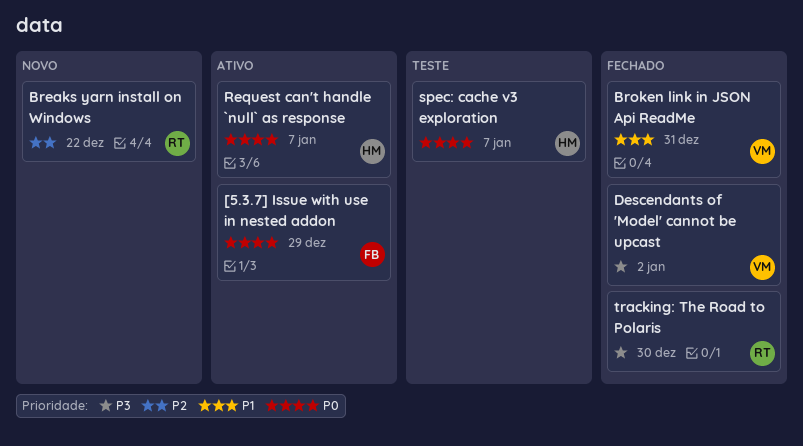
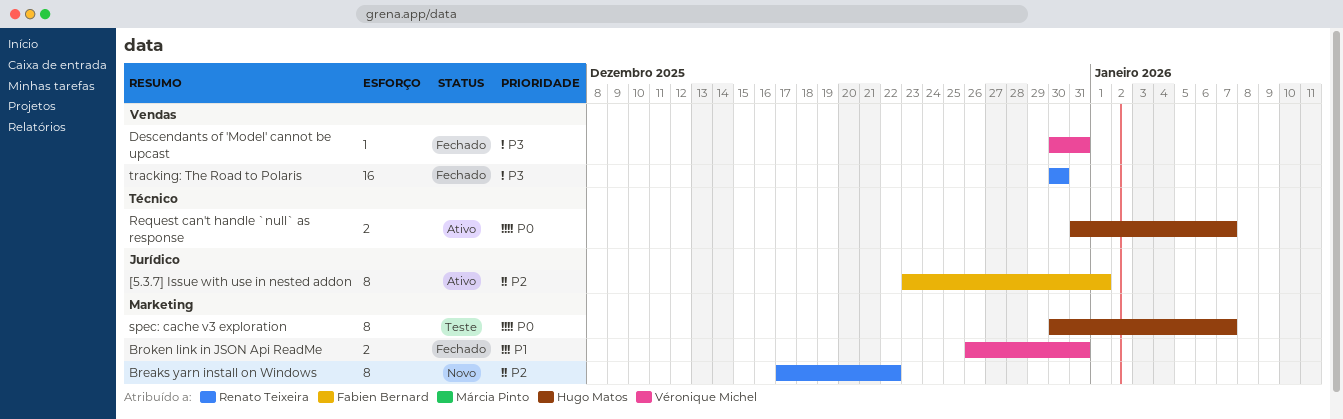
[5.3.7] Issue with use in nested addon, priority: P0 -> P2
[5.3.7] Issue with use in nested addon, due: Dec 29 -> Jan 1
Descendants of 'Model' cannot be upcast, due: Jan 2 -> Dec 31

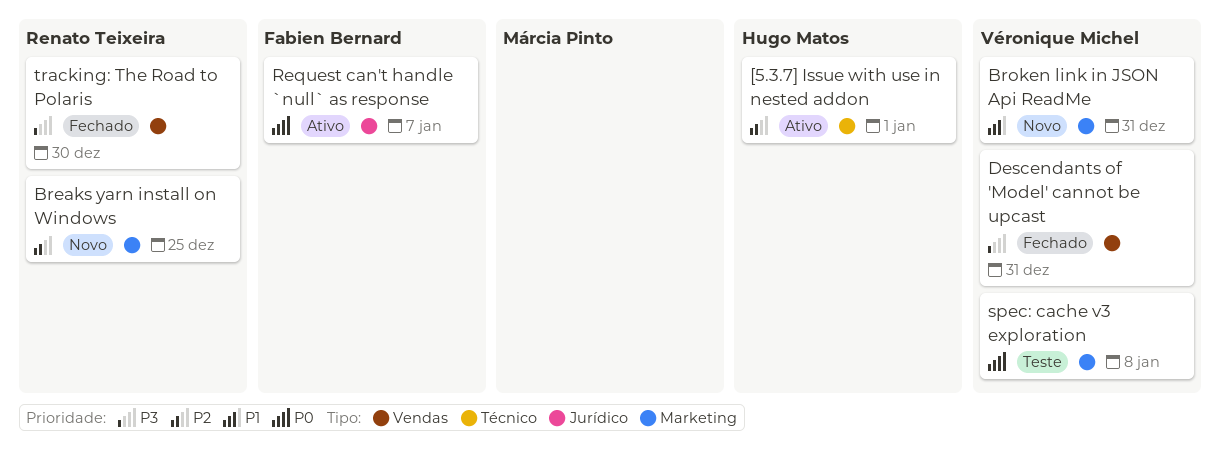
[5.3.7] Issue with use in nested addon, owner: Fabien Bernard -> Hugo Matos
[5.3.7] Issue with use in nested addon, label: Jurídico -> Técnico
Breaks yarn install on Windows, due: Dec 22 -> Dec 25
Broken link in JSON Api ReadMe, status: Fechado -> Novo
Request can't handle `null` as response, owner: Hugo Matos -> Fabien Bernard
Request can't handle `null` as response, label: Técnico -> Jurídico
spec: cache v3 exploration, owner: Hugo Matos -> Véronique Michel
spec: cache v3 exploration, due: Jan 7 -> Jan 8

